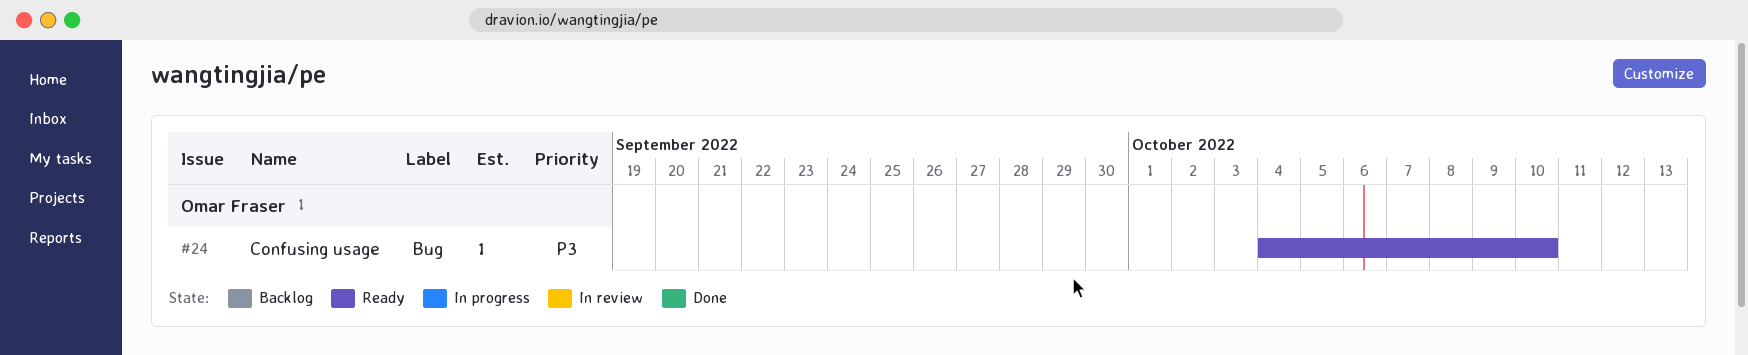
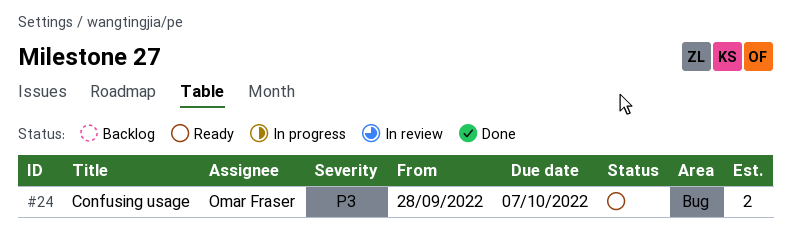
#24, estimate: 1 -> 2
#24, start: Oct 4 -> Sep 28
#24, due: Oct 10 -> Oct 7

